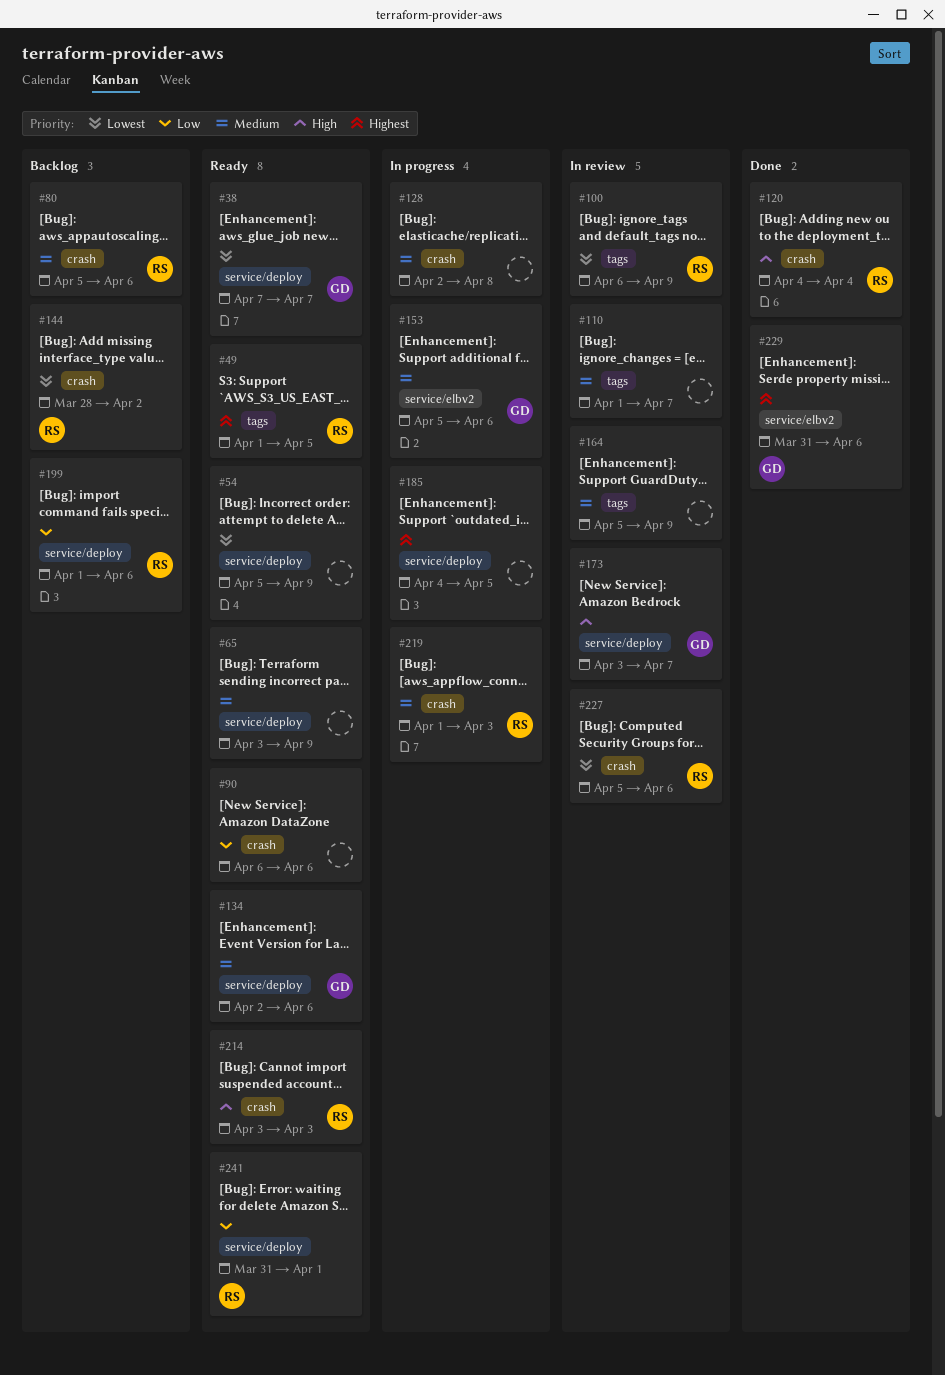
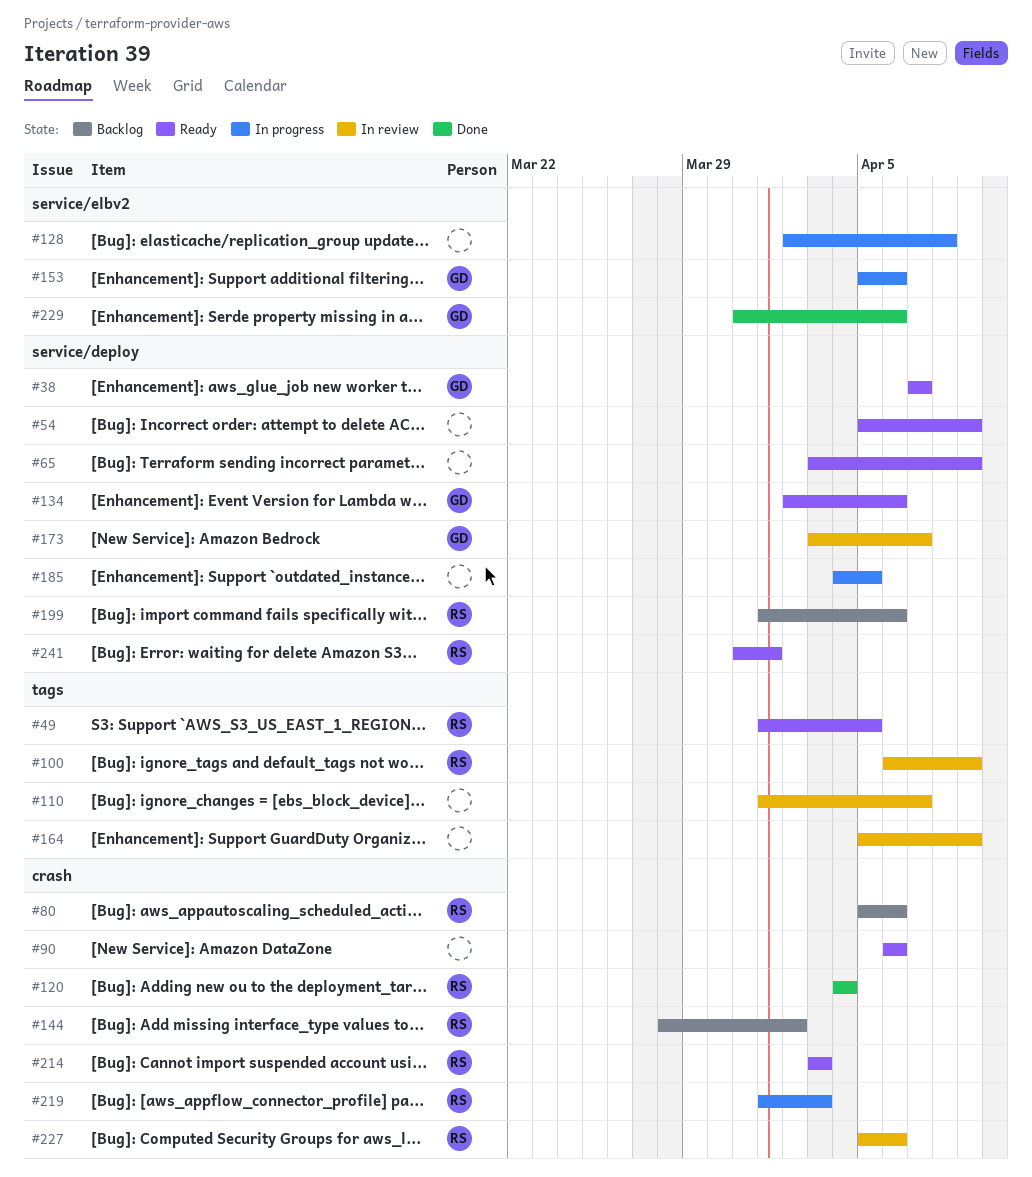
#128, label: crash -> service/elbv2

